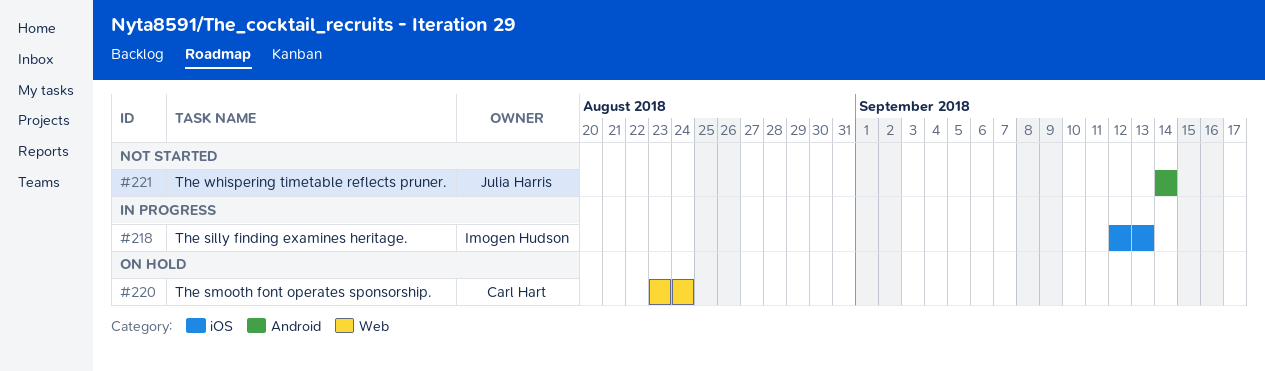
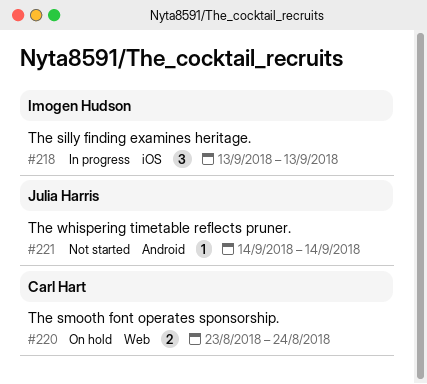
#218, start: Sep 12 -> Sep 13

